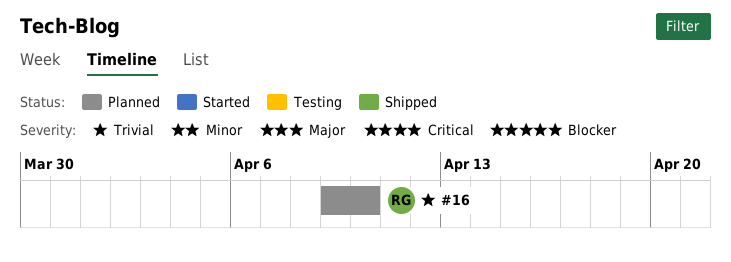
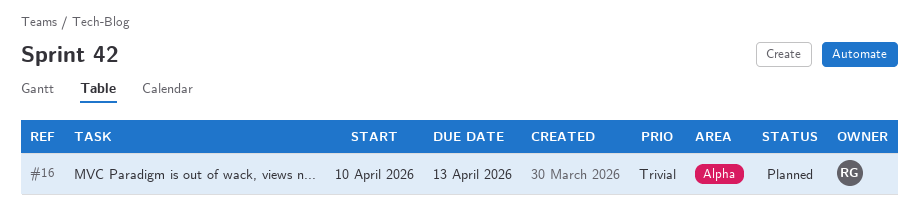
#16, start: Apr 9 -> Apr 10
#16, due: Apr 10 -> Apr 13

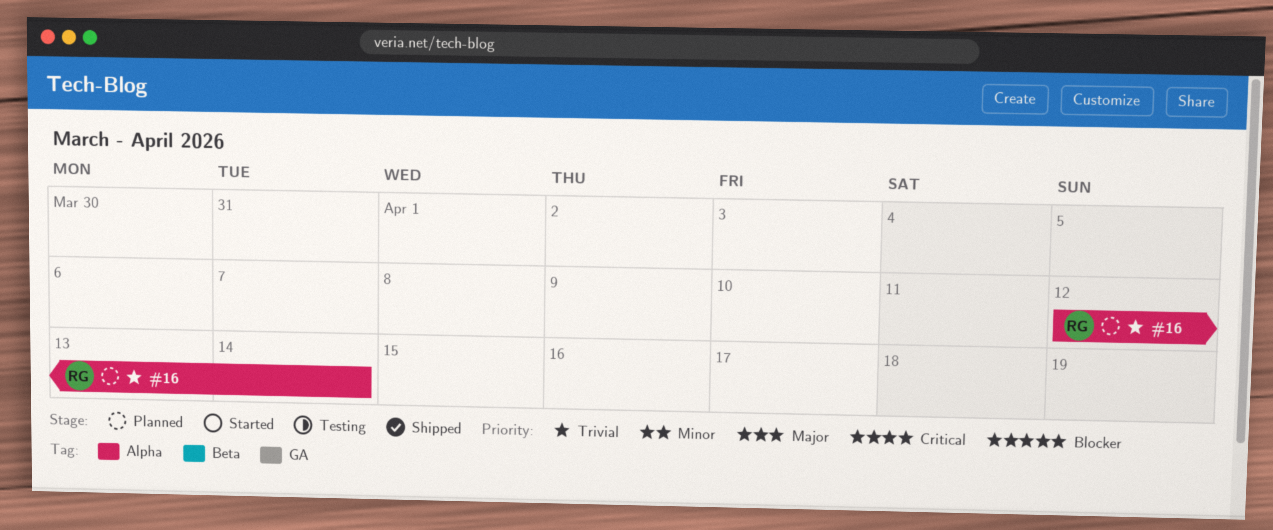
#16, start: Apr 10 -> Apr 12
#16, due: Apr 13 -> Apr 14

